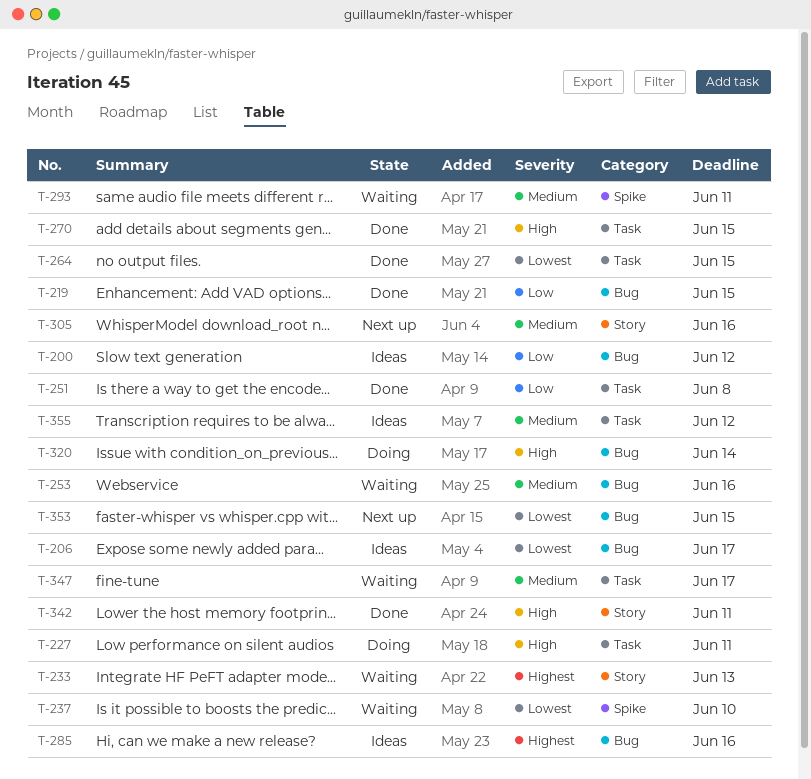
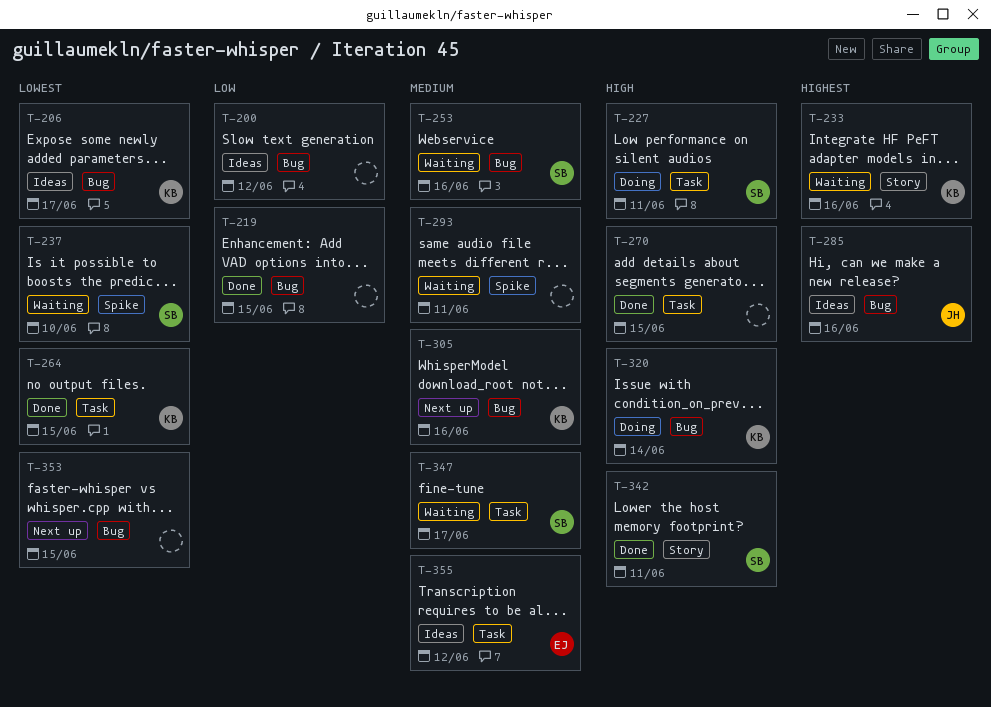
T-233, due: Jun 13 -> Jun 16
T-251: present -> none
T-305, label: Story -> Bug

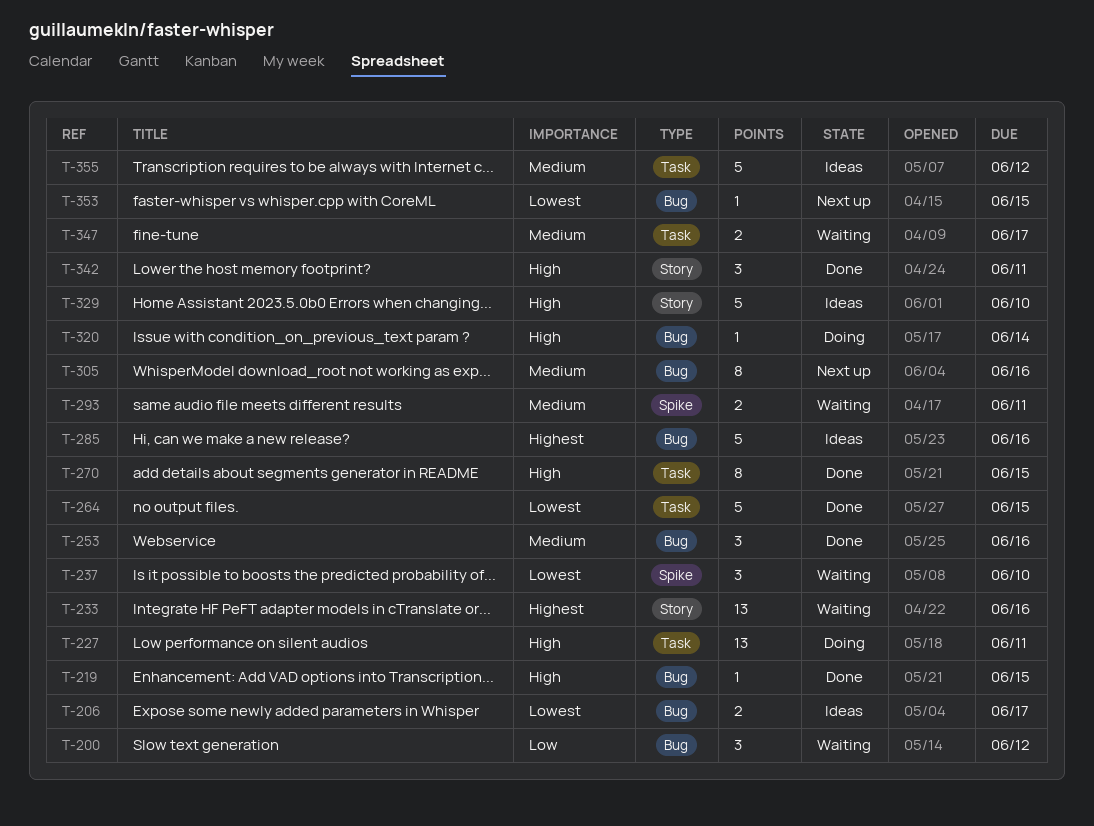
T-200, status: Ideas -> Waiting
T-219, priority: Low -> High
T-253, status: Waiting -> Done
T-329: none -> present

